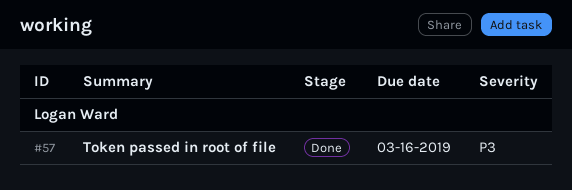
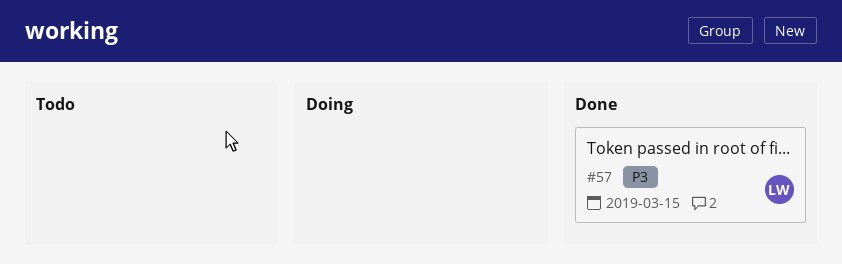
#57, due: Mar 16 -> Mar 15

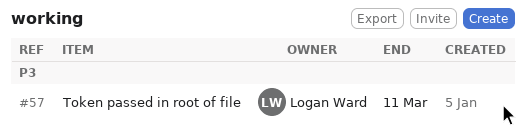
#57, due: Mar 15 -> Mar 11

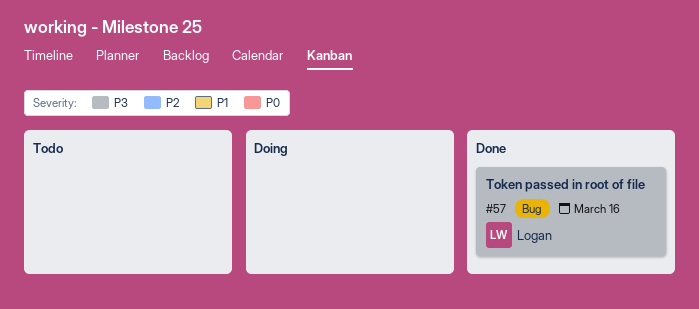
#57, due: Mar 11 -> Mar 16

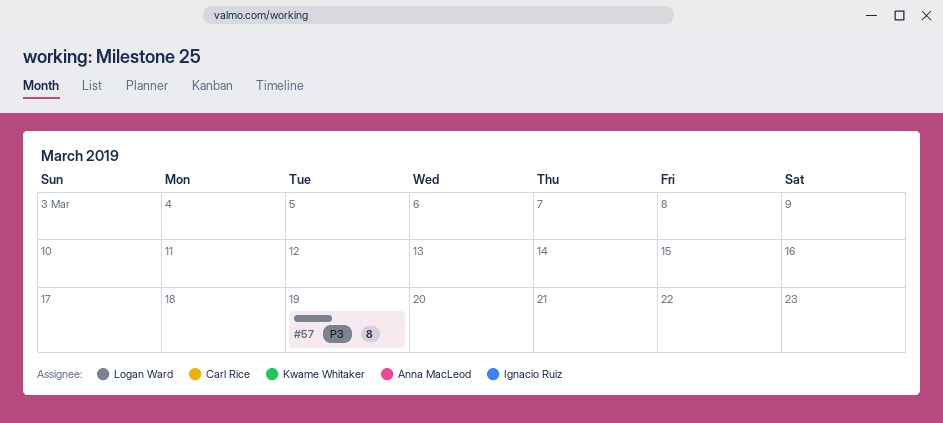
#57, due: Mar 16 -> Mar 19

